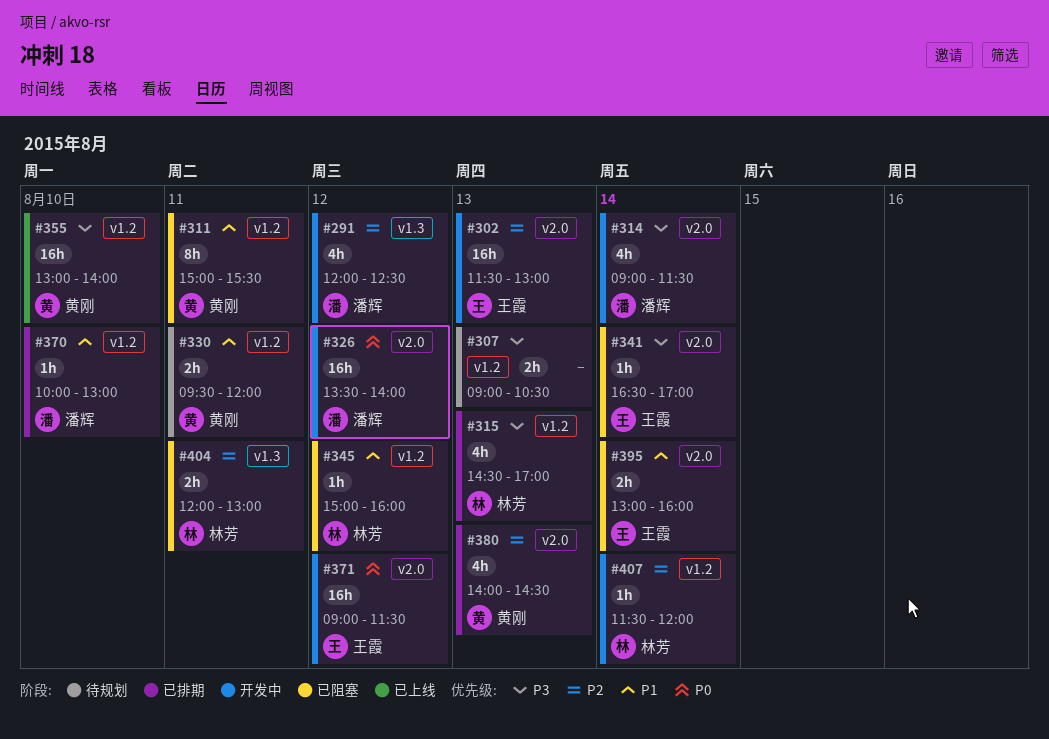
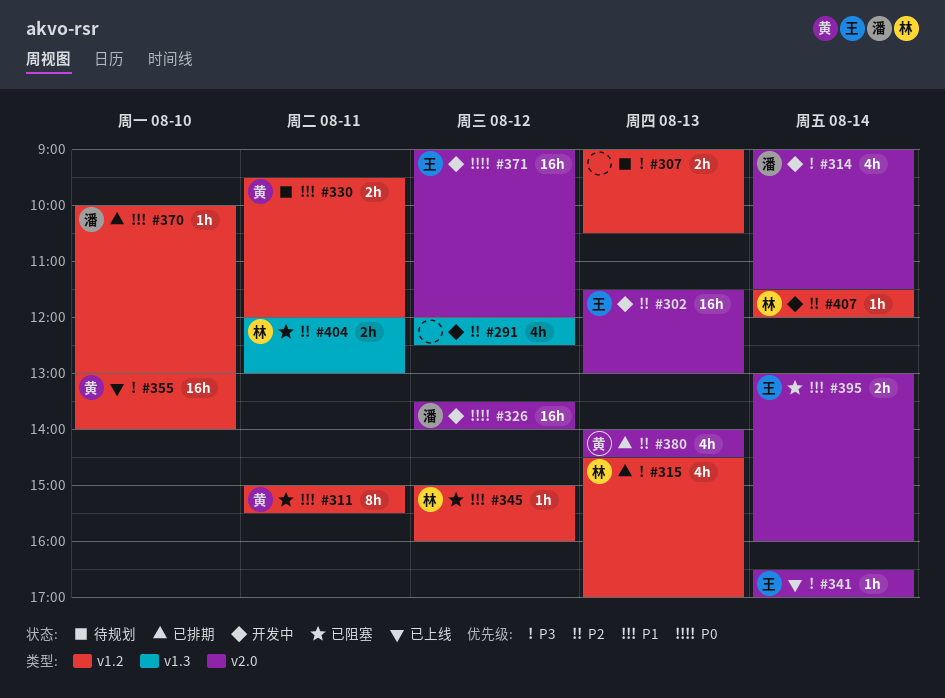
#291, owner: 潘辉 -> none
#341, status: 已阻塞 -> 已上线
#371, ends: 11:30 -> 12:00

